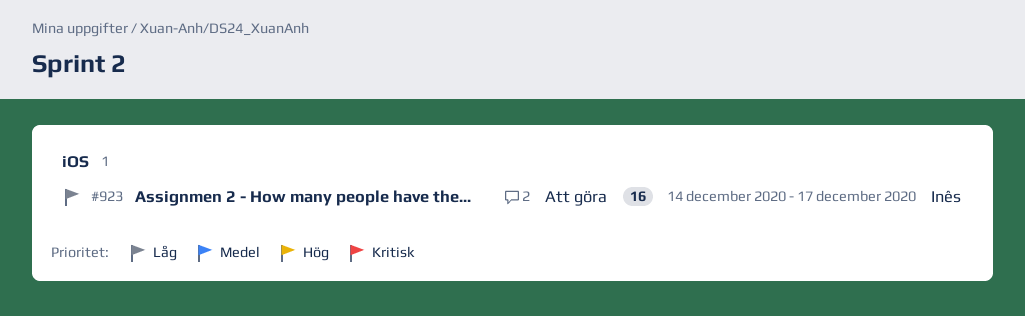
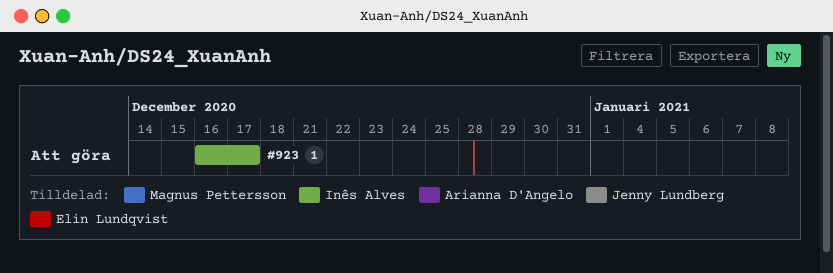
#923, estimate: 16 -> 1
#923, start: Dec 14 -> Dec 16

